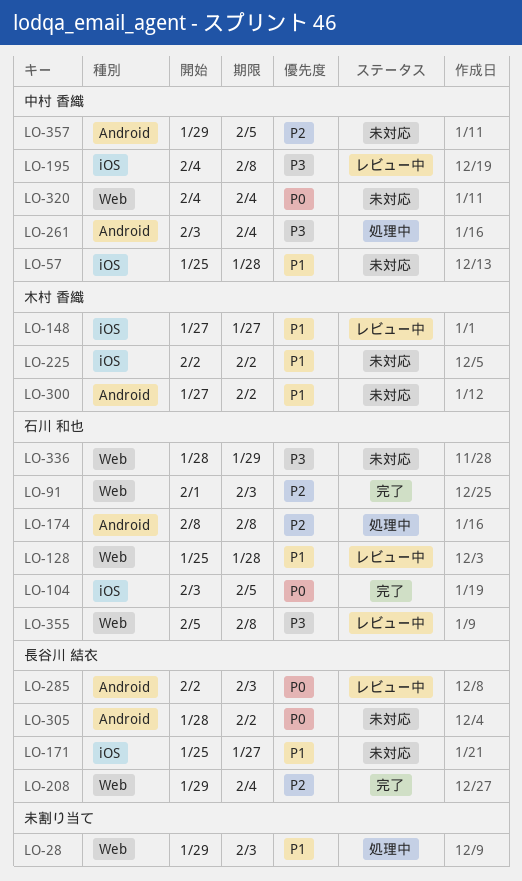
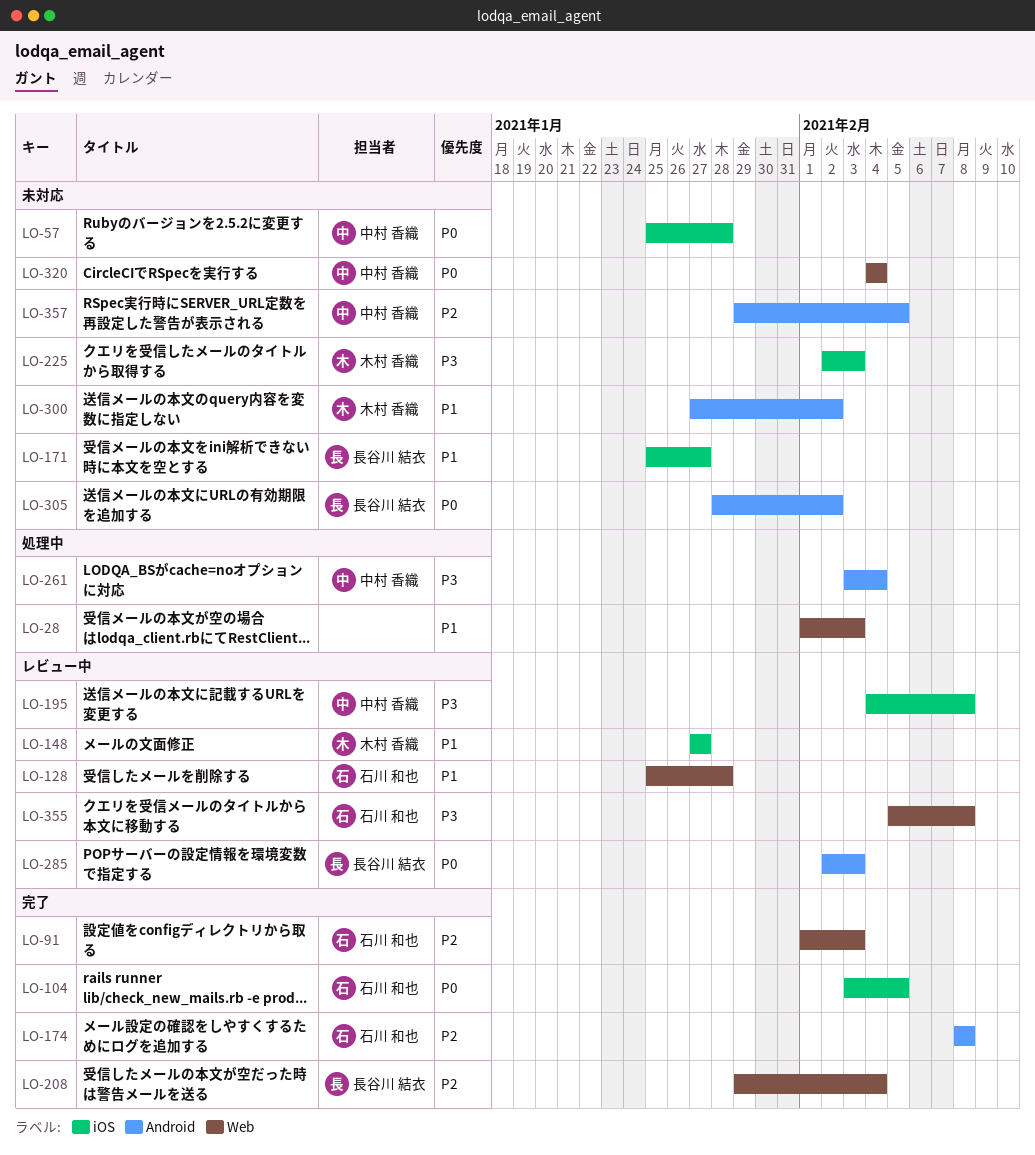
LO-28, start: Jan 29 -> Feb 1
LO-57, priority: P1 -> P0
LO-174, status: 処理中 -> 完了
LO-225, priority: P1 -> P3
LO-225, due: Feb 2 -> Feb 3
LO-336: present -> none

